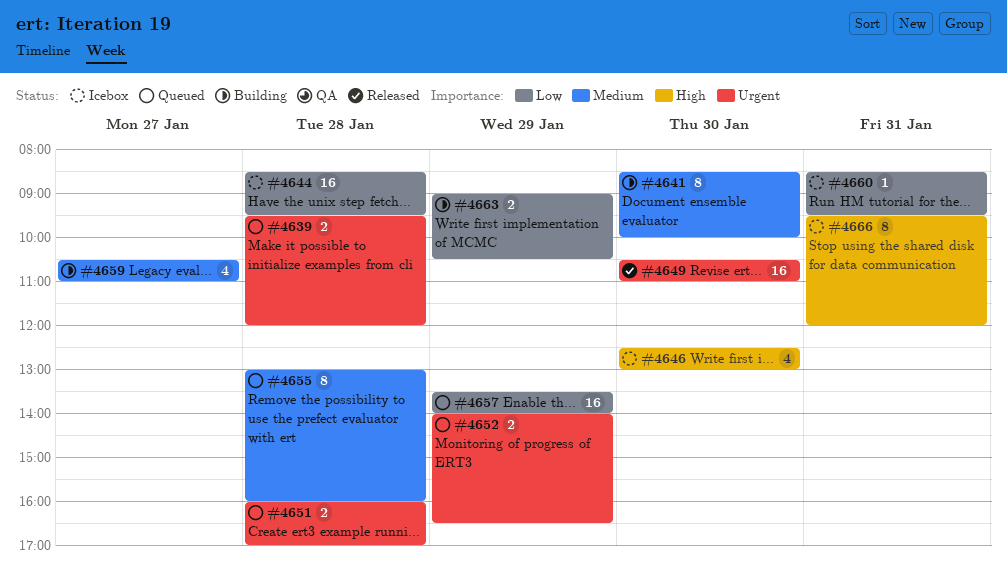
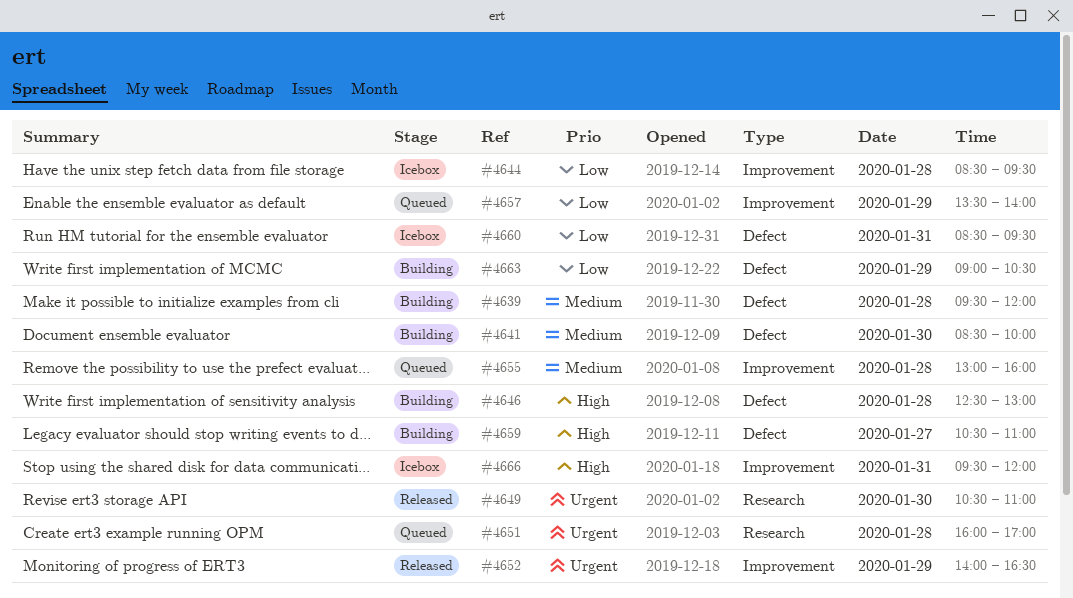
#4639, status: Queued -> Building
#4639, priority: Urgent -> Medium
#4646, status: Icebox -> Building
#4646, day: Jan 30 -> Jan 28
#4652, status: Queued -> Released
#4659, priority: Medium -> High

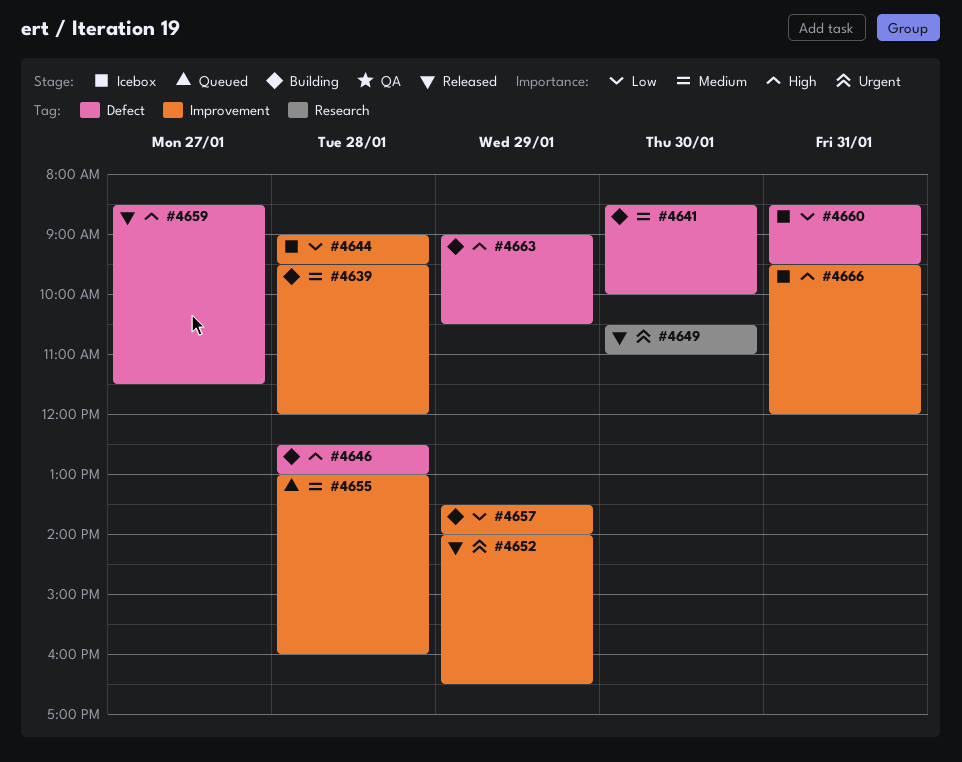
#4639, label: Defect -> Improvement
#4644, begins: 08:30 -> 09:00
#4651: present -> none
#4657, status: Queued -> Building
#4659, status: Building -> Released
#4659, begins: 10:30 -> 08:30
#4659, ends: 11:00 -> 11:30
#4663, priority: Low -> High

